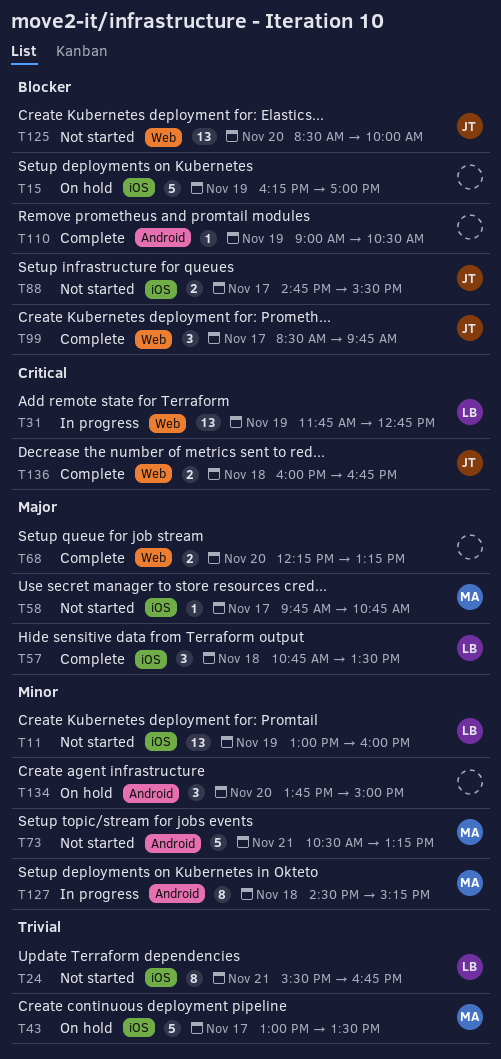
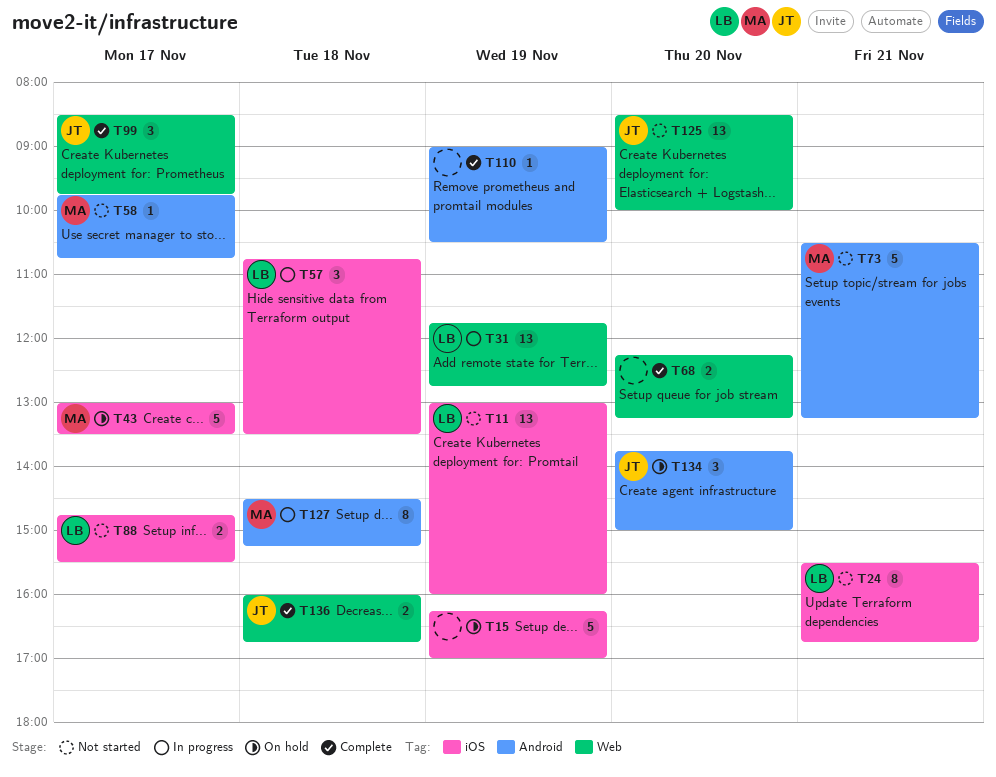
T57, status: Complete -> In progress
T58, label: iOS -> Android
T88, owner: JT -> LB
T134, owner: none -> JT

